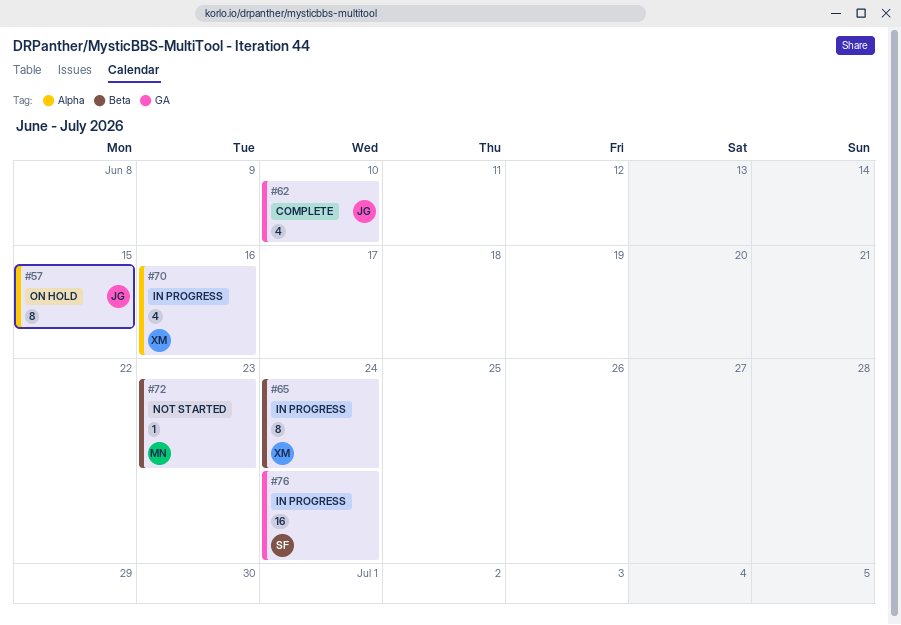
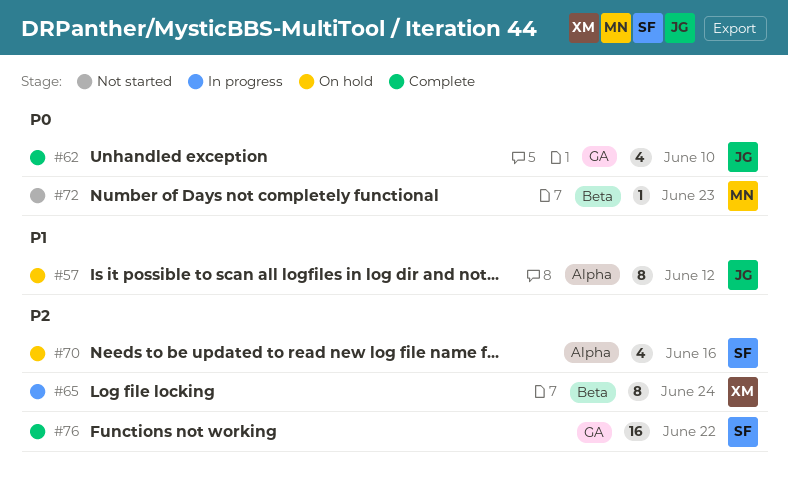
#57, due: Jun 15 -> Jun 12
#70, status: In progress -> On hold
#70, owner: XM -> SF
#76, status: In progress -> Complete
#76, due: Jun 24 -> Jun 22

